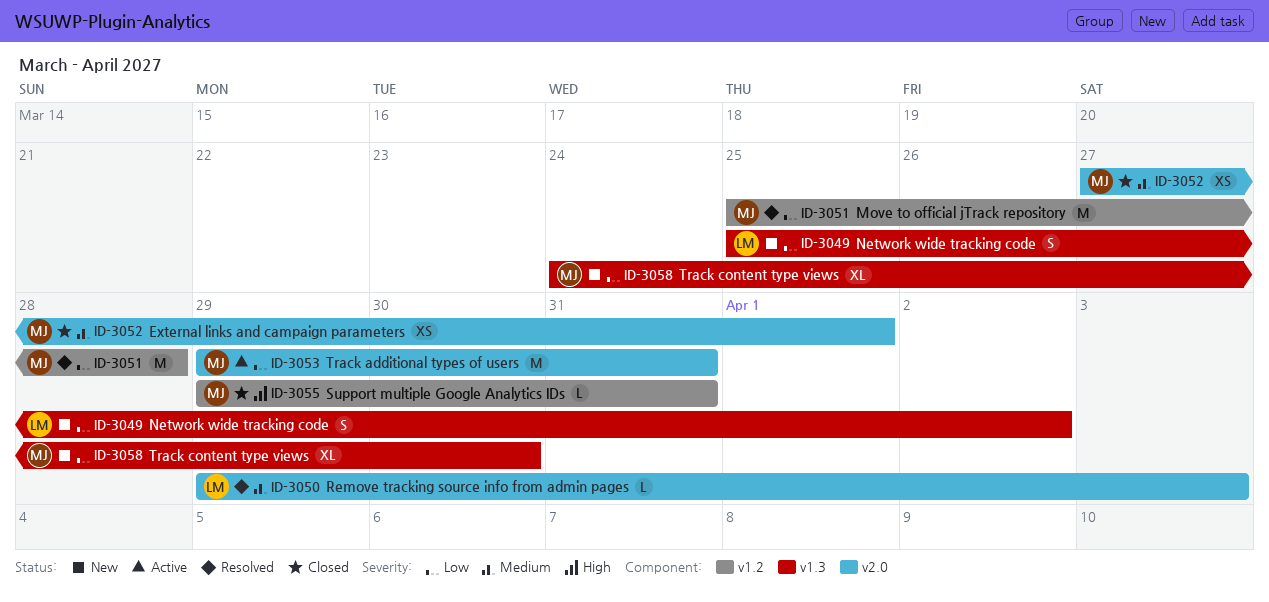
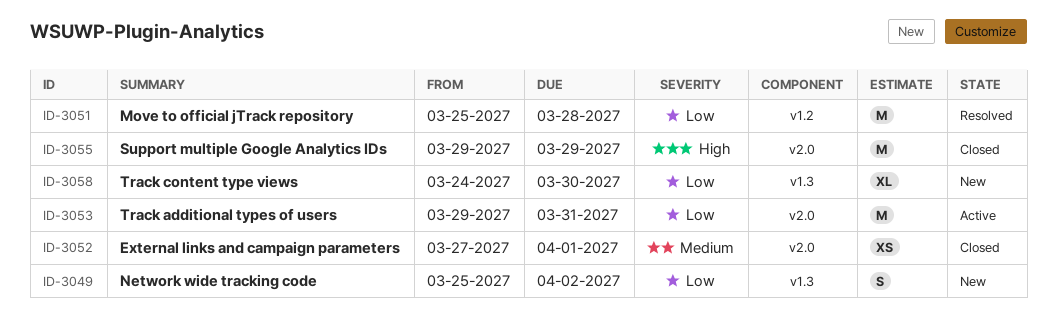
ID-3050: present -> none
ID-3055, label: v1.2 -> v2.0
ID-3055, estimate: L -> M
ID-3055, due: Mar 31 -> Mar 29

